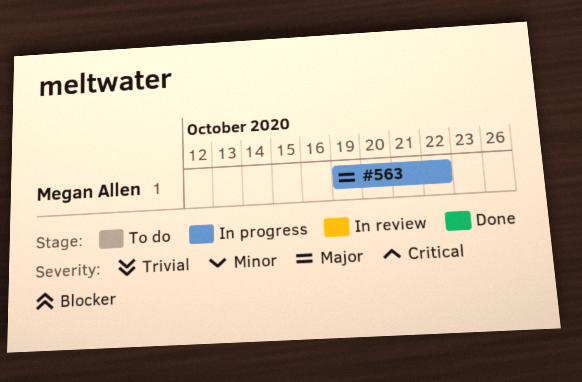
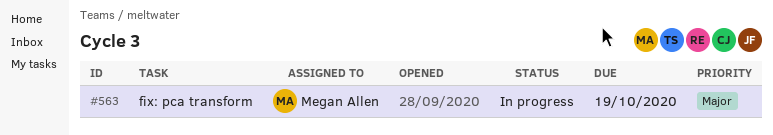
#563, due: Oct 22 -> Oct 19

